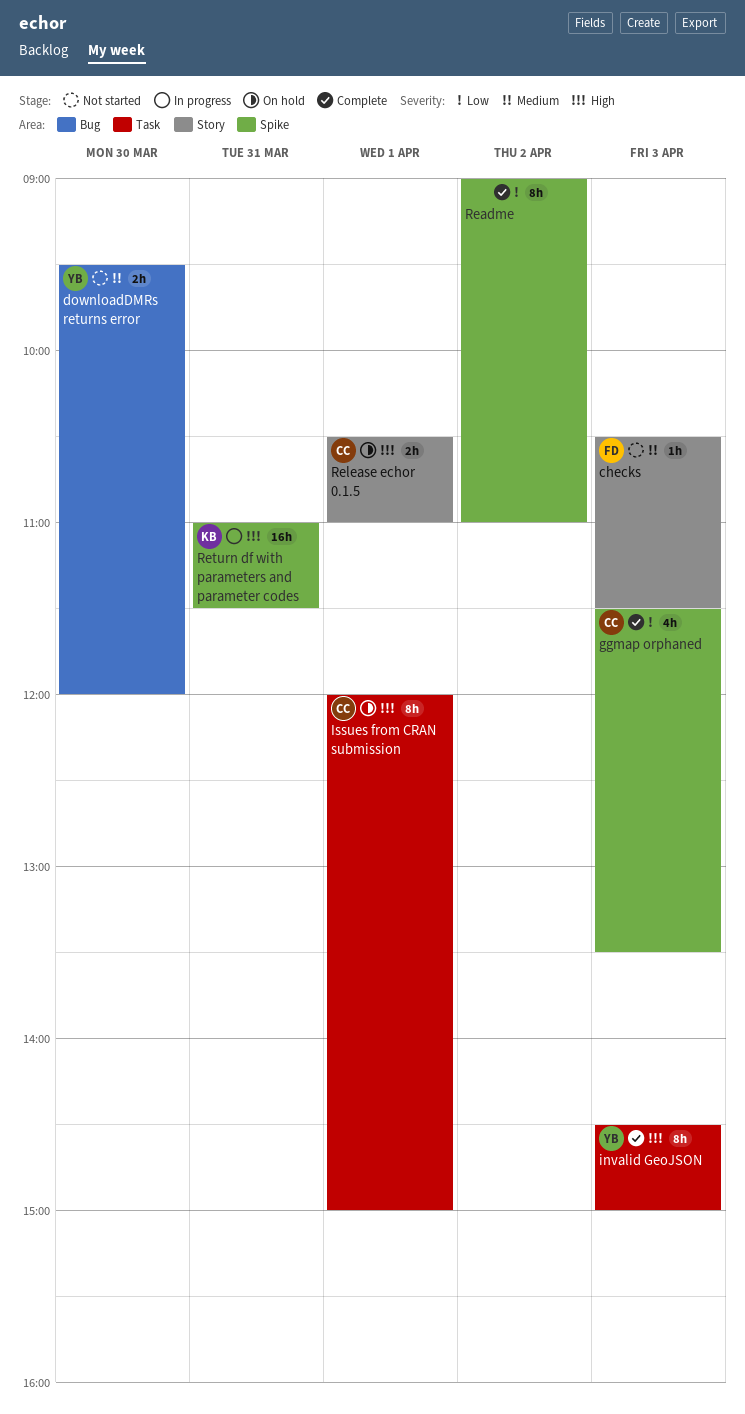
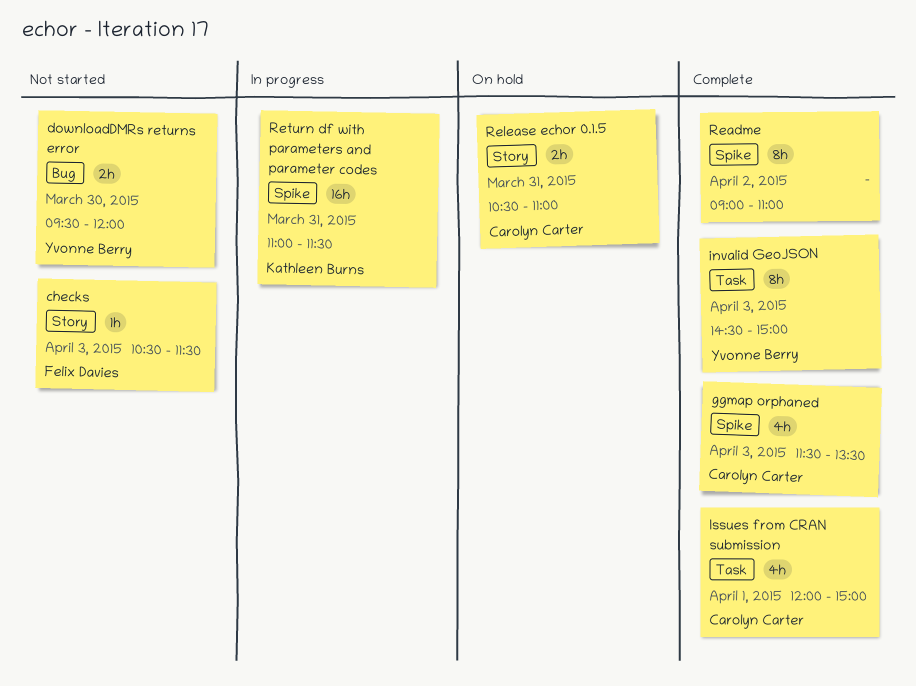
Issues from CRAN submission, status: On hold -> Complete
Issues from CRAN submission, estimate: 8h -> 4h
Release echor 0.1.5, day: Apr 1 -> Mar 31

